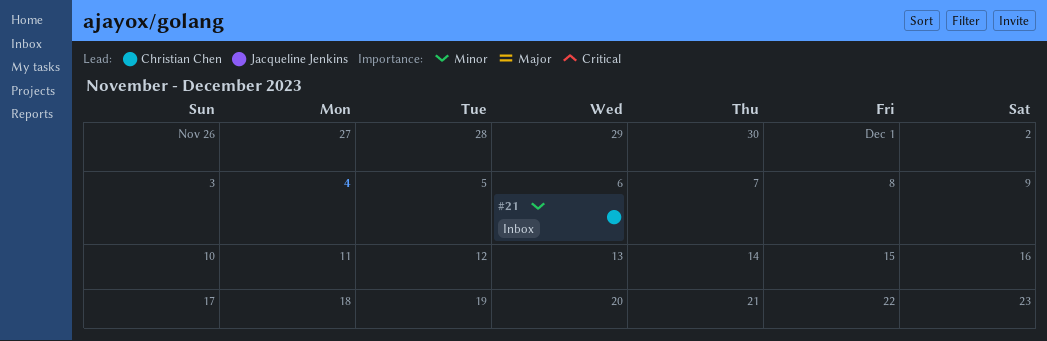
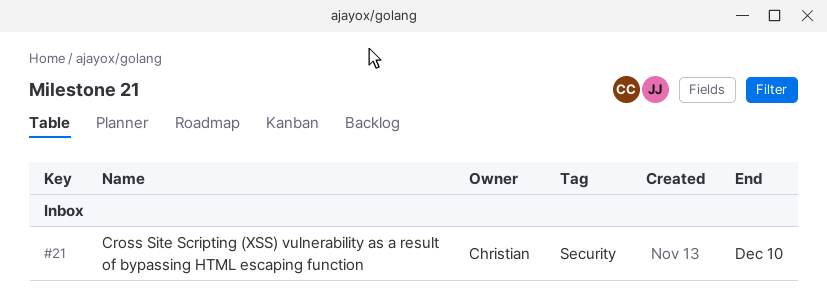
#21, due: Dec 6 -> Dec 10

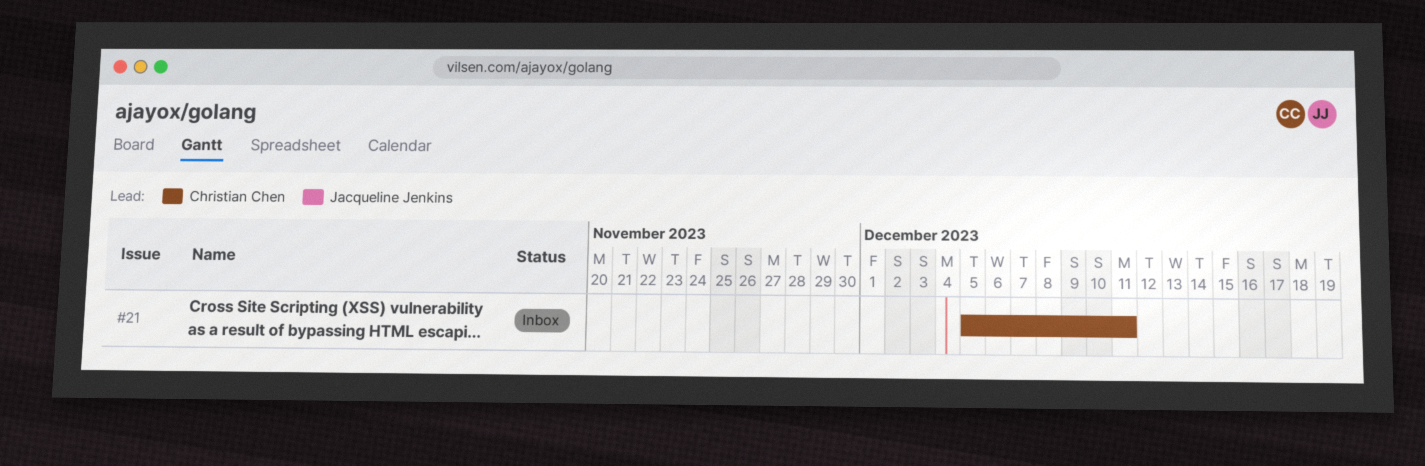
#21, due: Dec 10 -> Dec 11

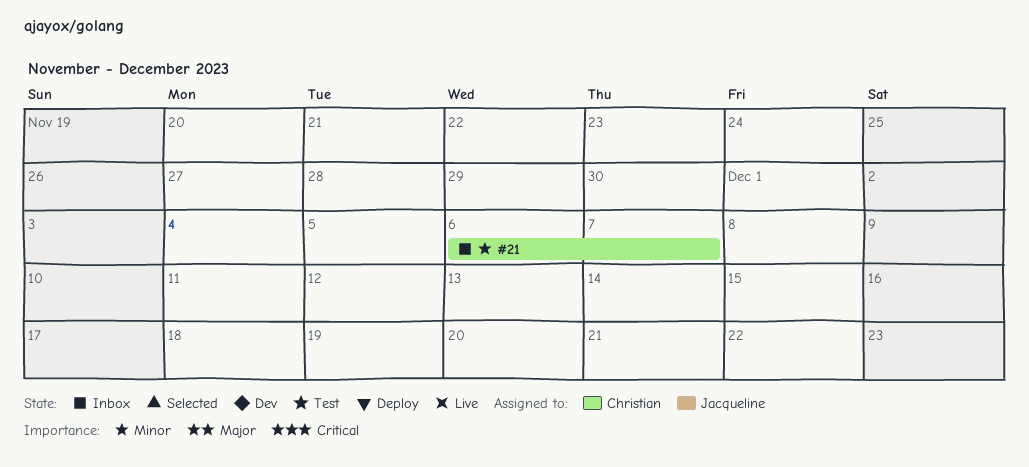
#21, start: Dec 5 -> Dec 6
#21, due: Dec 11 -> Dec 7

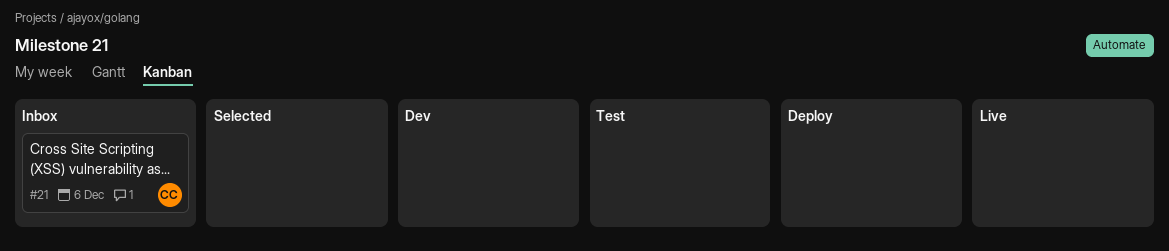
#21, due: Dec 7 -> Dec 6

